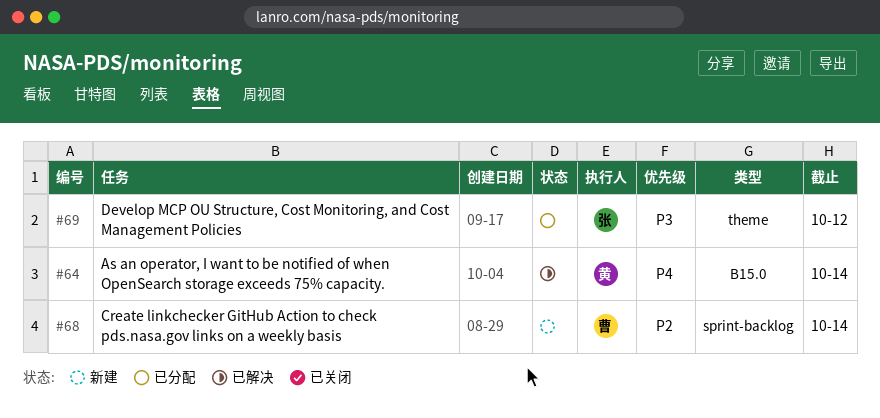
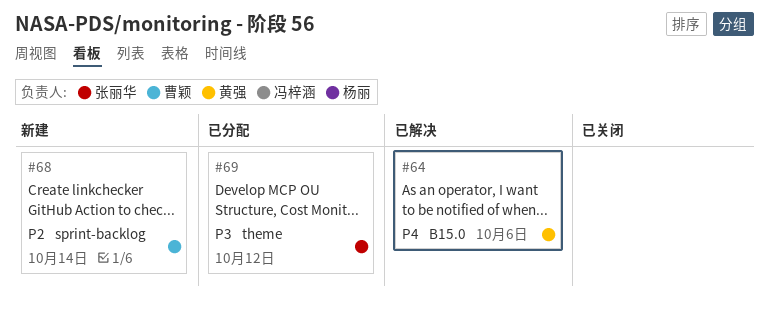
#64, due: Oct 14 -> Oct 6

